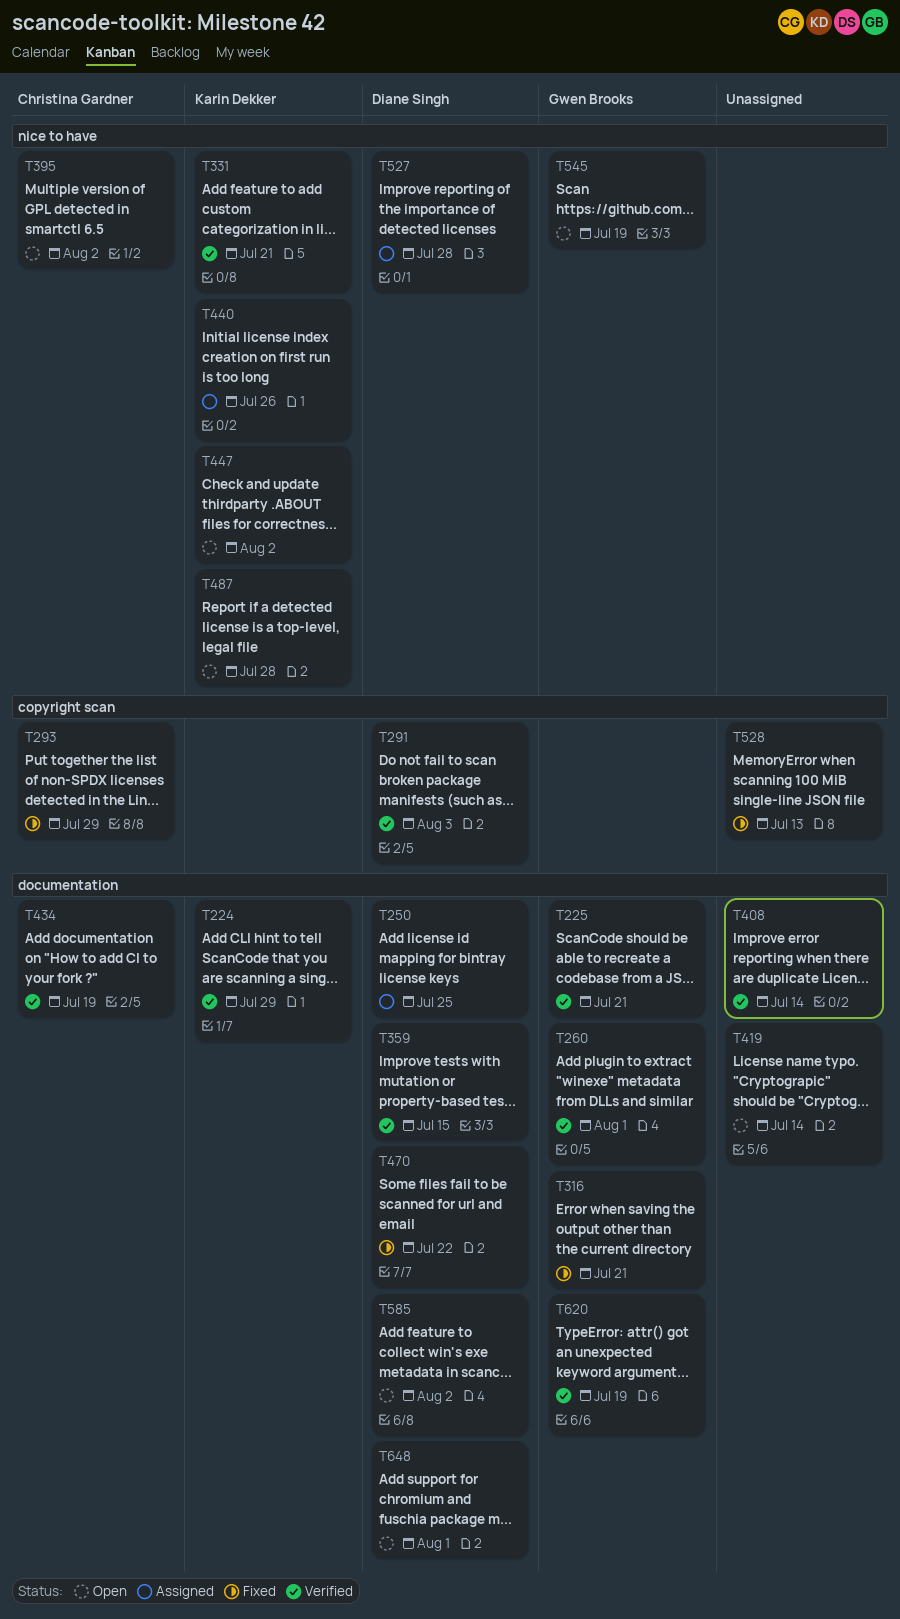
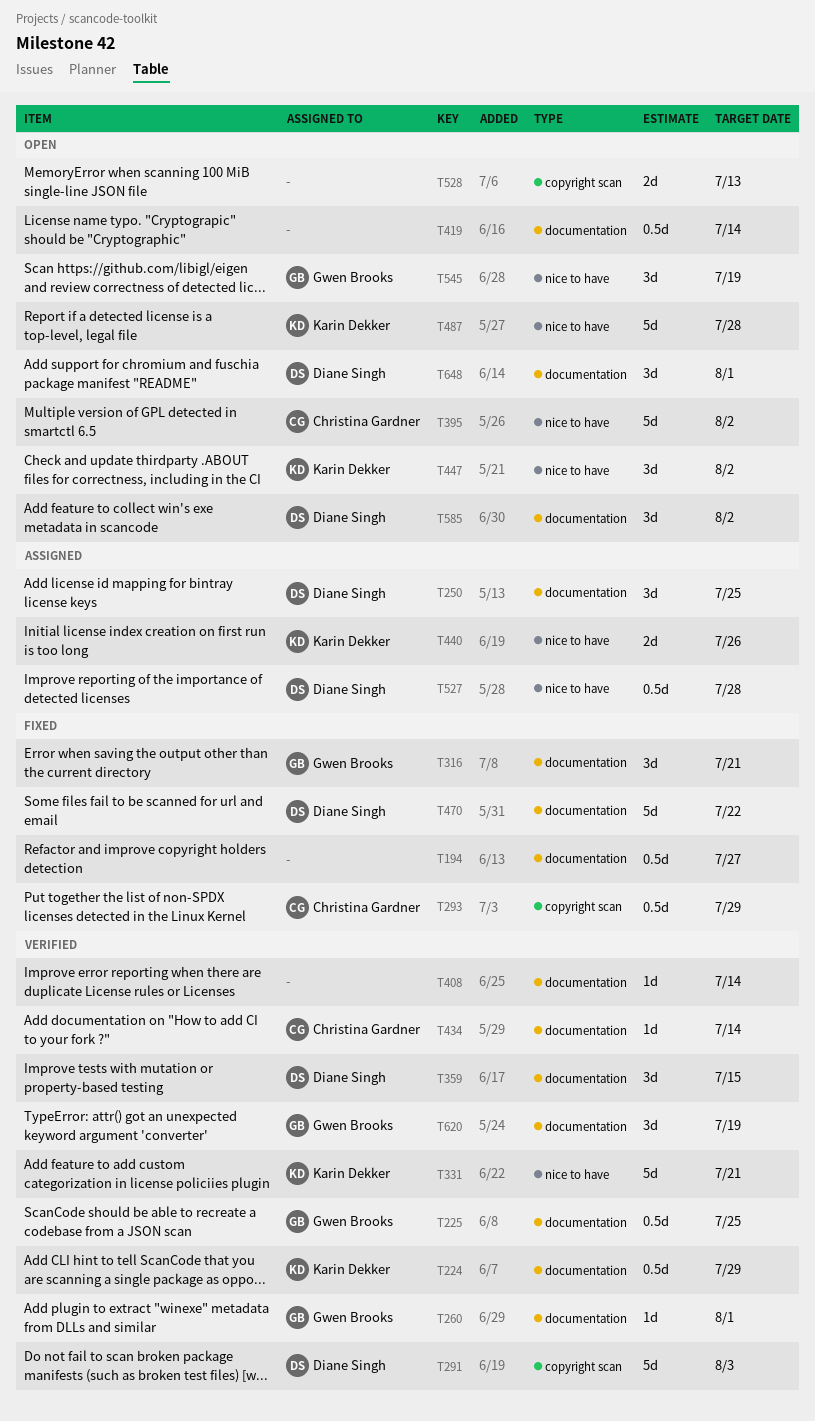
T194: none -> present
T225, due: Jul 21 -> Jul 25
T434, due: Jul 19 -> Jul 14
T528, status: Fixed -> Open

